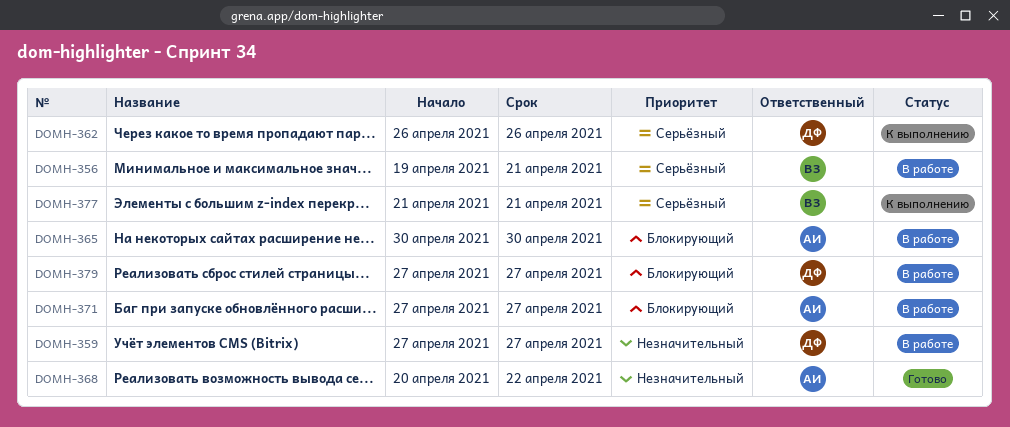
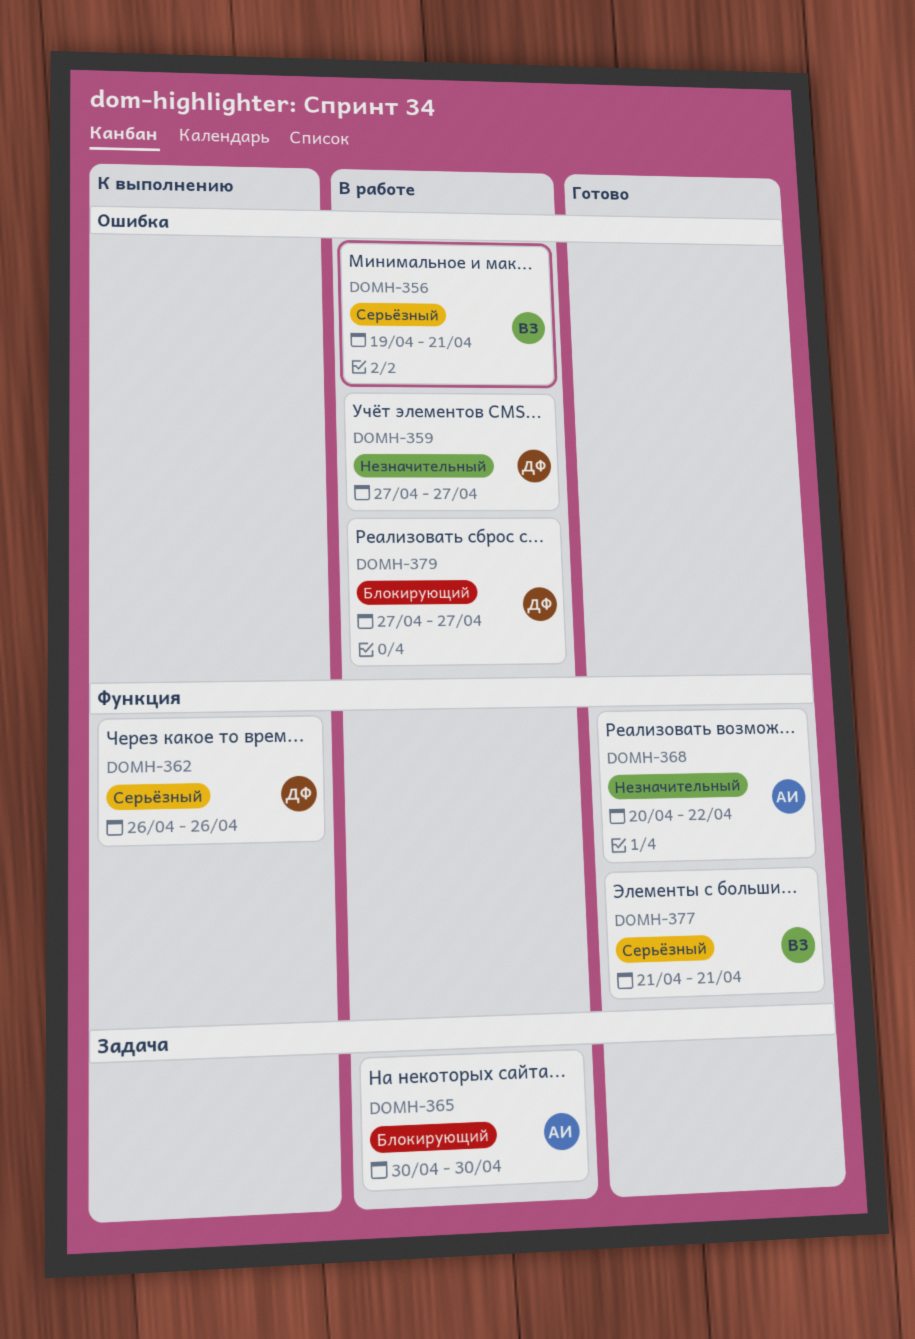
DOMH-371: present -> none
DOMH-377, status: К выполнению -> Готово

